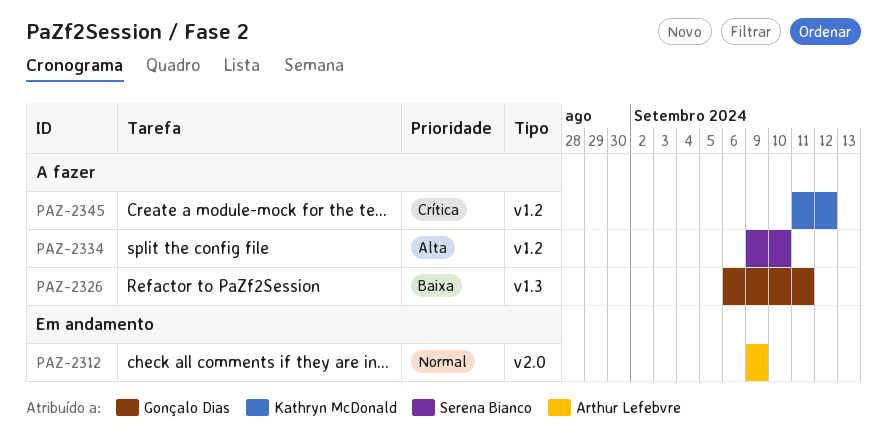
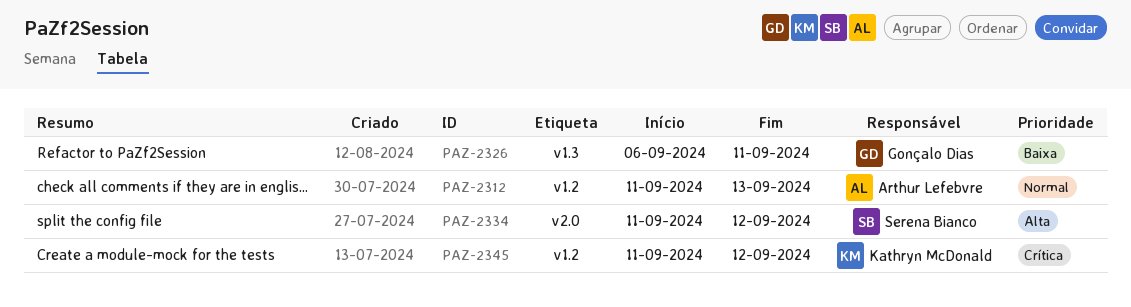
PAZ-2312, label: v2.0 -> v1.2
PAZ-2312, start: Sep 9 -> Sep 11
PAZ-2312, due: Sep 9 -> Sep 13
PAZ-2334, label: v1.2 -> v2.0
PAZ-2334, start: Sep 9 -> Sep 11
PAZ-2334, due: Sep 10 -> Sep 12

